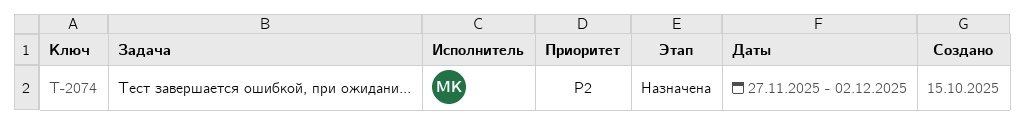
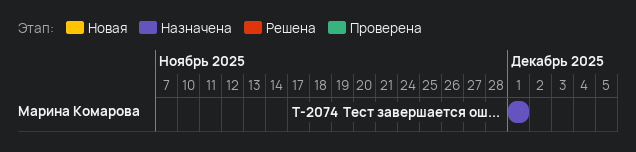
T-2074, start: Nov 27 -> Dec 1
T-2074, due: Dec 2 -> Dec 1

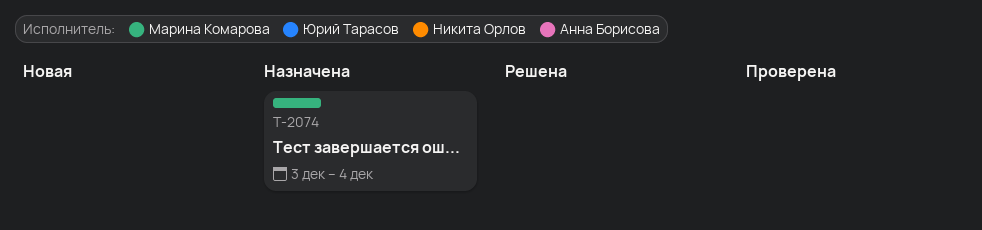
T-2074, start: Dec 1 -> Dec 3
T-2074, due: Dec 1 -> Dec 4

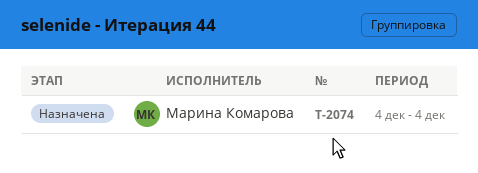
T-2074, start: Dec 3 -> Dec 4

